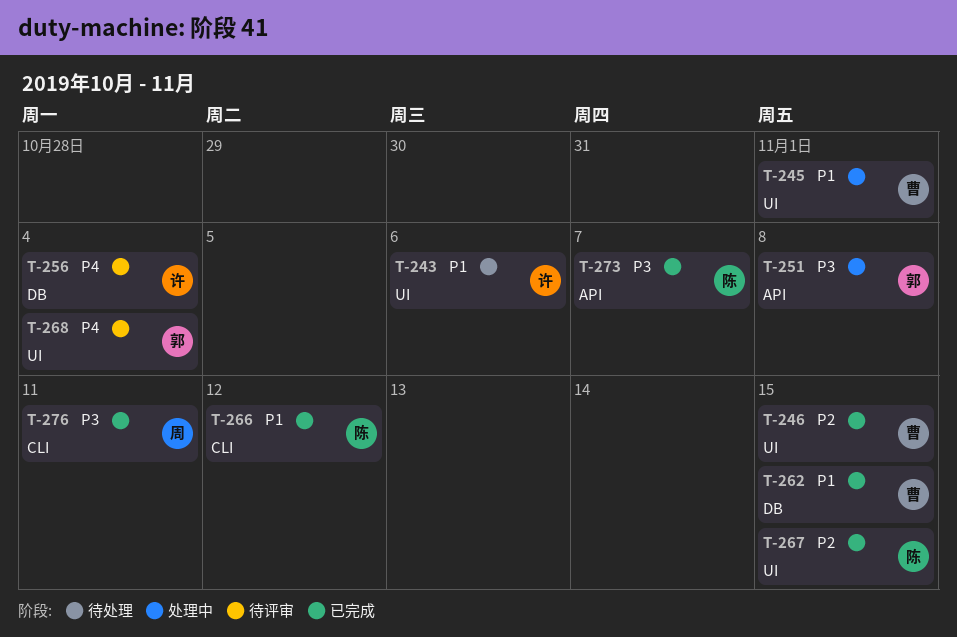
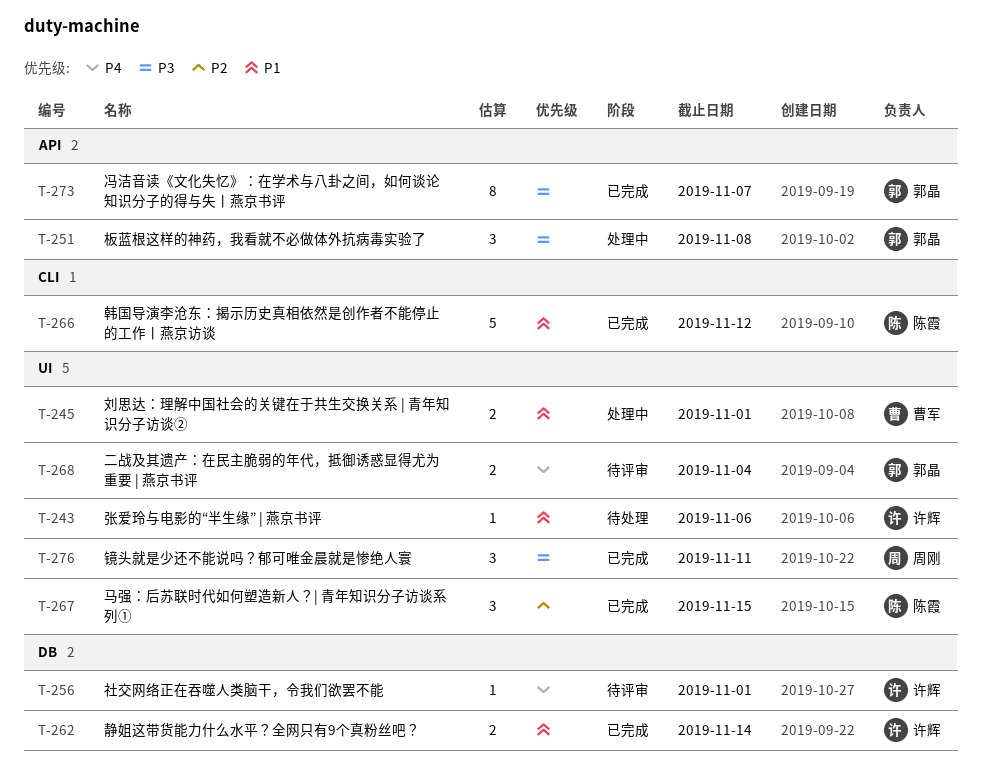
T-246: present -> none
T-256, due: Nov 4 -> Nov 1
T-262, owner: 曹军 -> 许辉
T-262, due: Nov 15 -> Nov 14
T-273, owner: 陈霞 -> 郭晶
T-276, label: CLI -> UI

